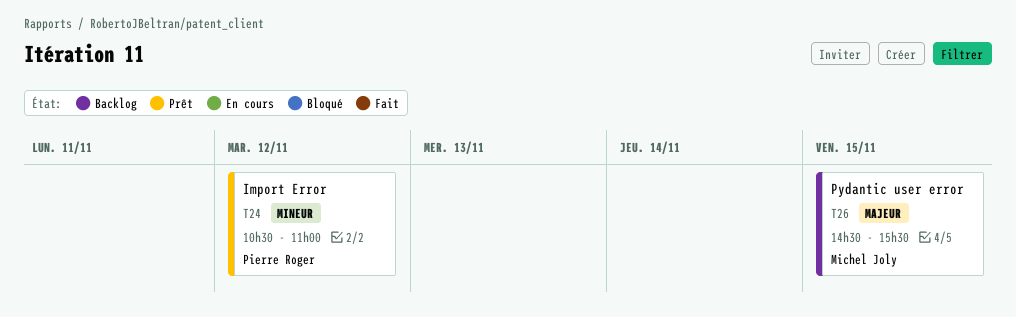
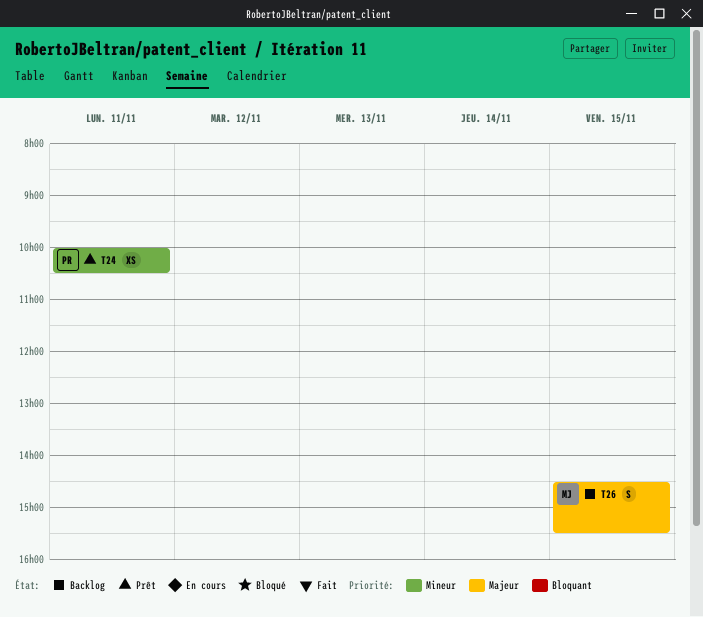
T24, day: Nov 12 -> Nov 11
T24, begins: 10:30 -> 10:00
T24, ends: 11:00 -> 10:30

